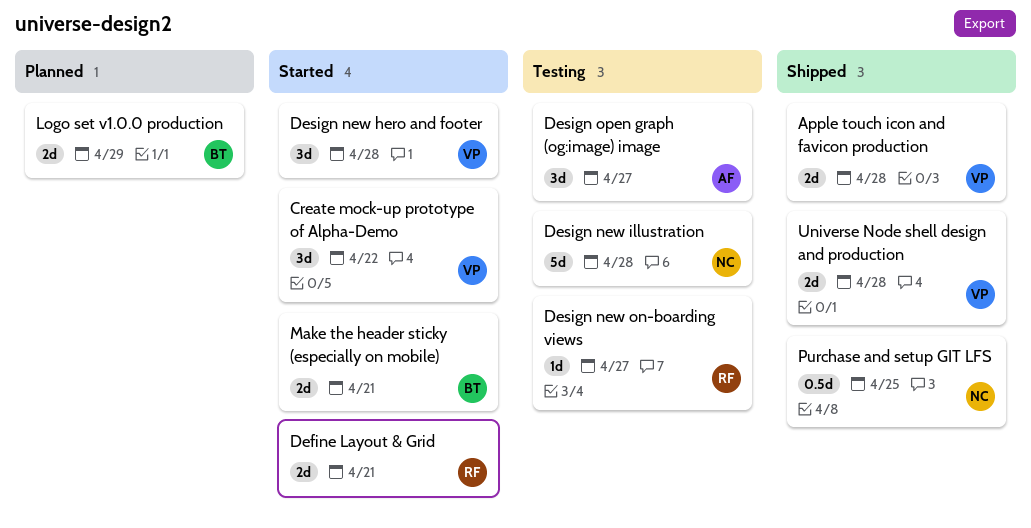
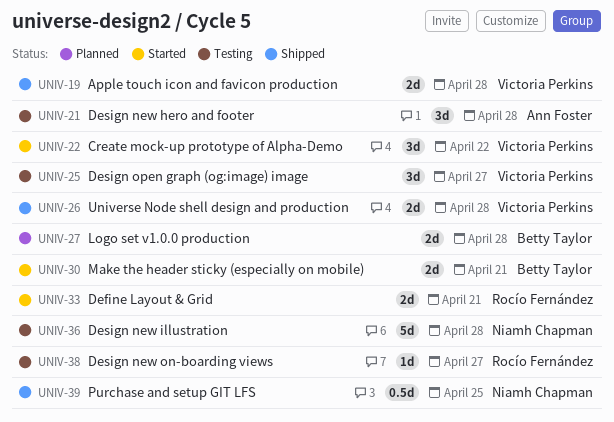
Design new hero and footer, status: Started -> Testing
Design new hero and footer, owner: Victoria Perkins -> Ann Foster
Design open graph (og:image) image, owner: Ann Foster -> Victoria Perkins
Logo set v1.0.0 production, due: Apr 29 -> Apr 28

